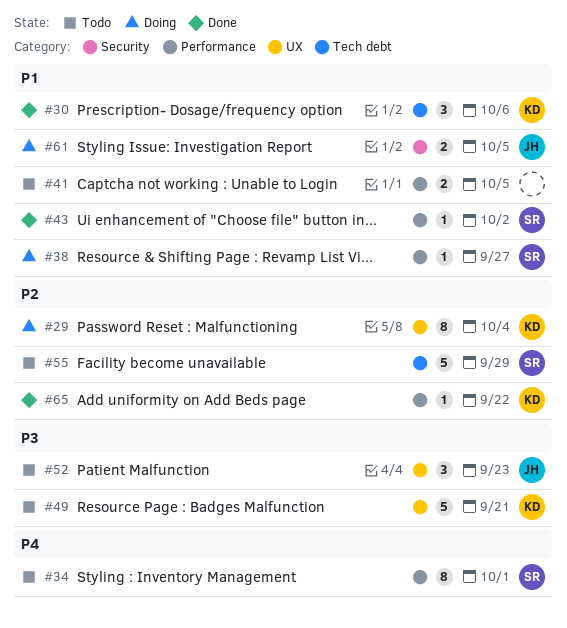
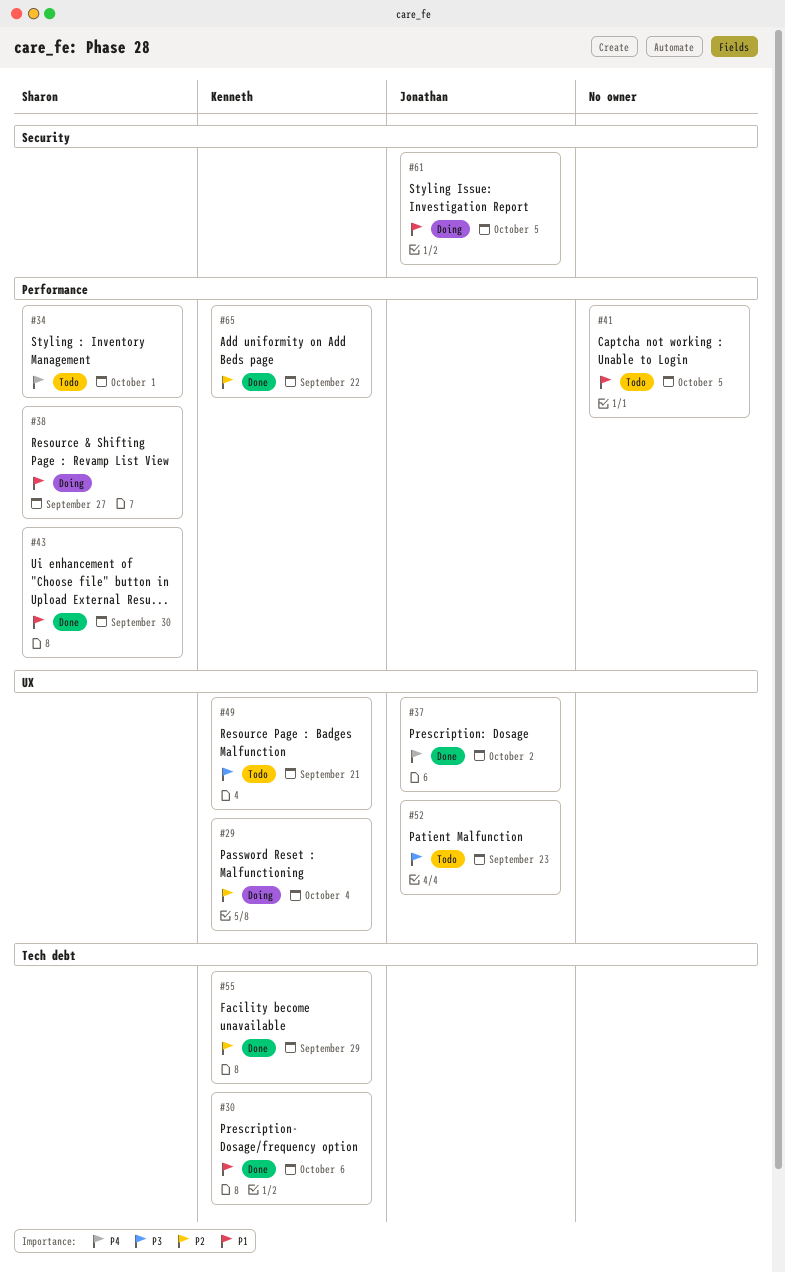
#37: none -> present
#43, due: Oct 2 -> Sep 30
#55, status: Todo -> Done
#55, owner: Sharon -> Kenneth

